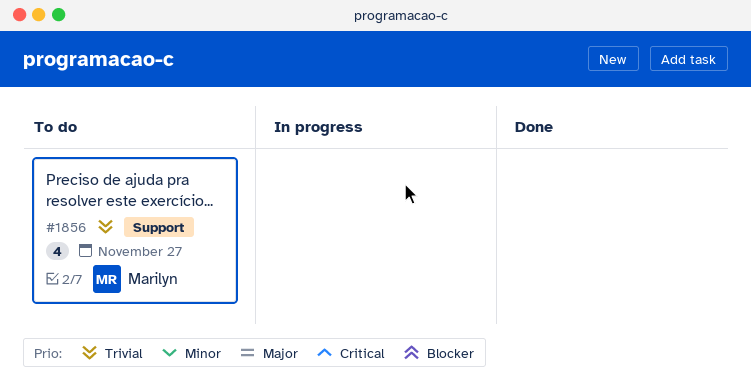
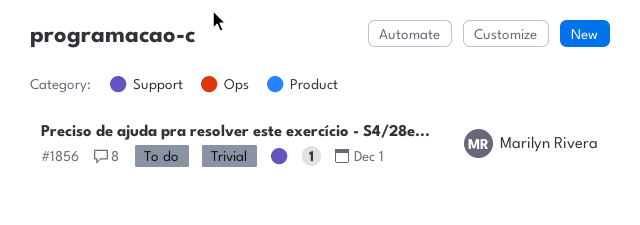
#1856, estimate: 4 -> 1
#1856, due: Nov 27 -> Dec 1

